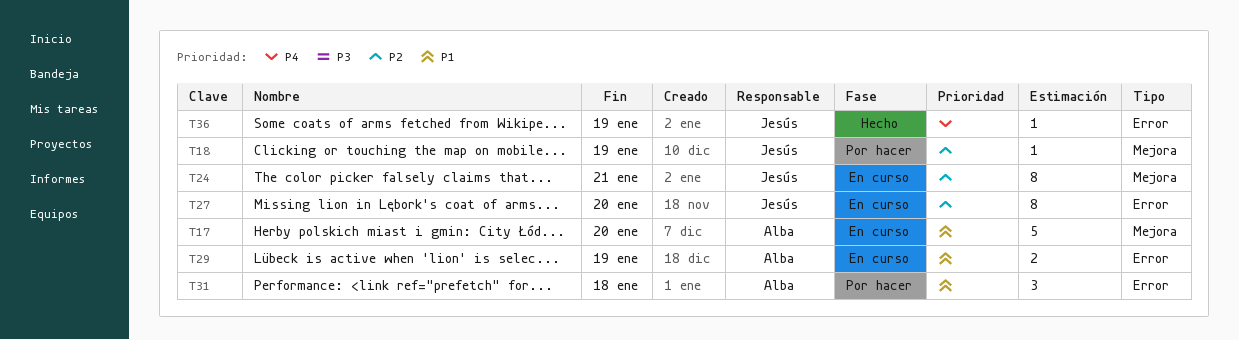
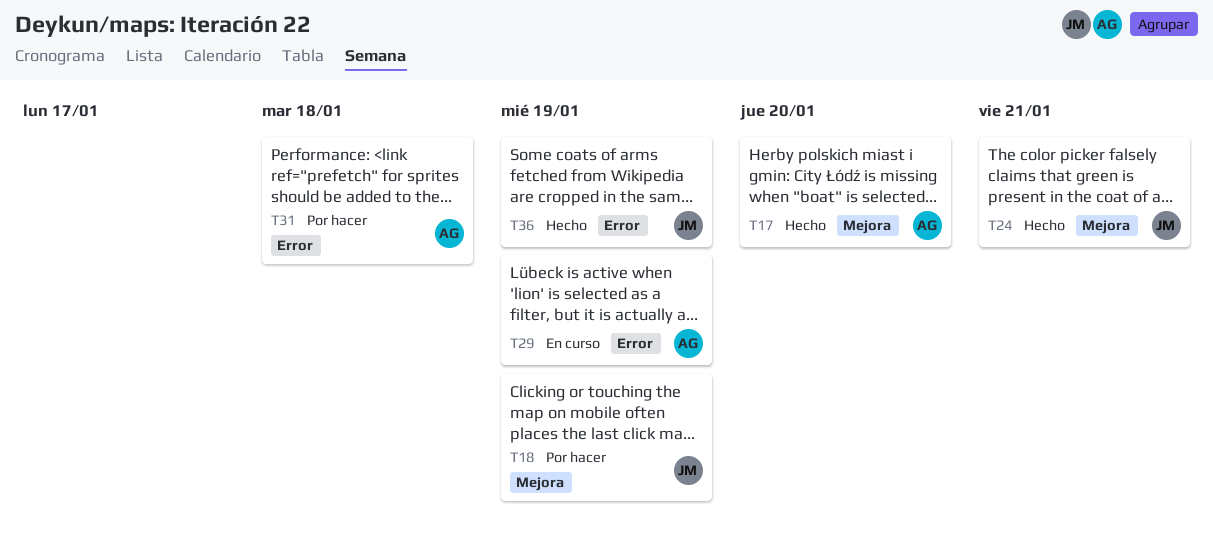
T17, status: En curso -> Hecho
T24, status: En curso -> Hecho
T27: present -> none

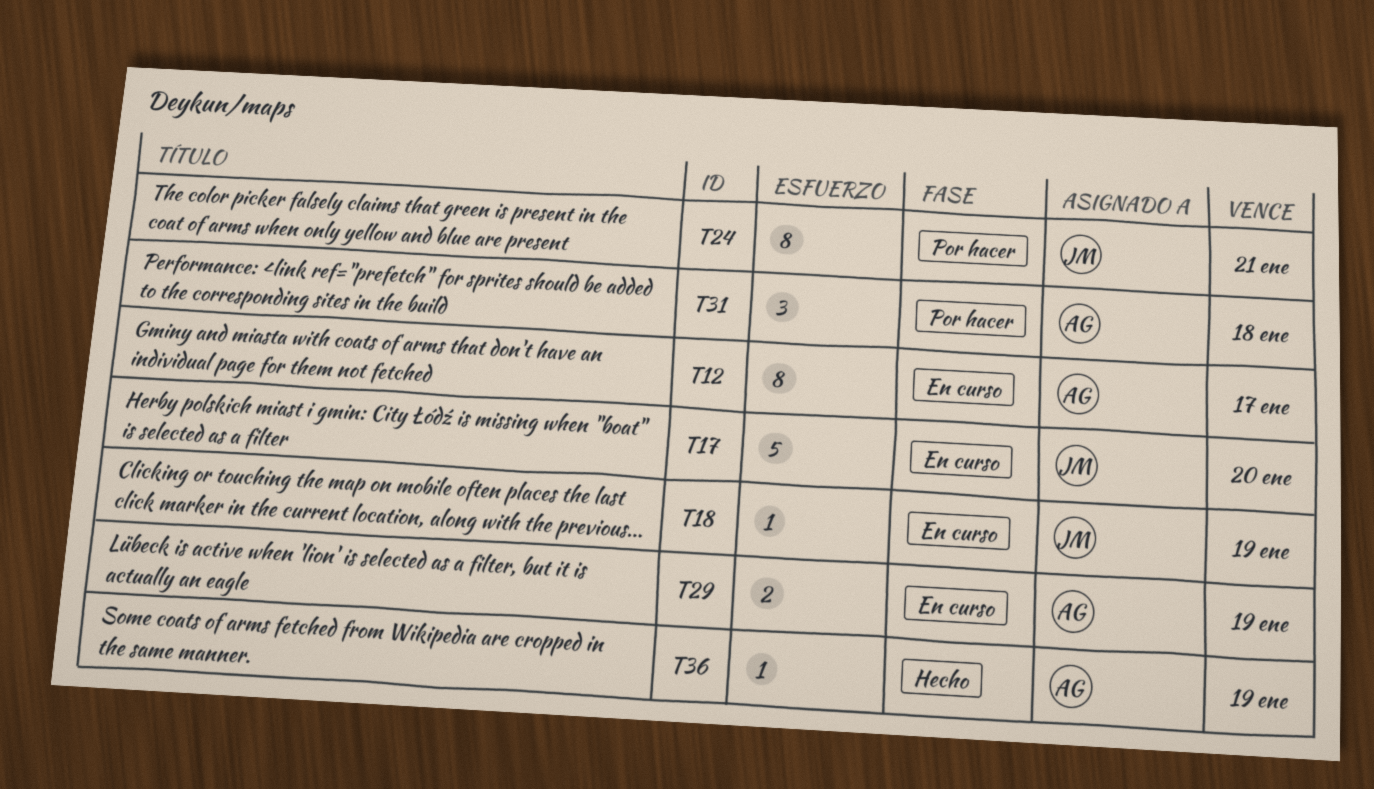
T12: none -> present
T17, status: Hecho -> En curso
T17, owner: AG -> JM
T18, status: Por hacer -> En curso
T24, status: Hecho -> Por hacer
T36, owner: JM -> AG

